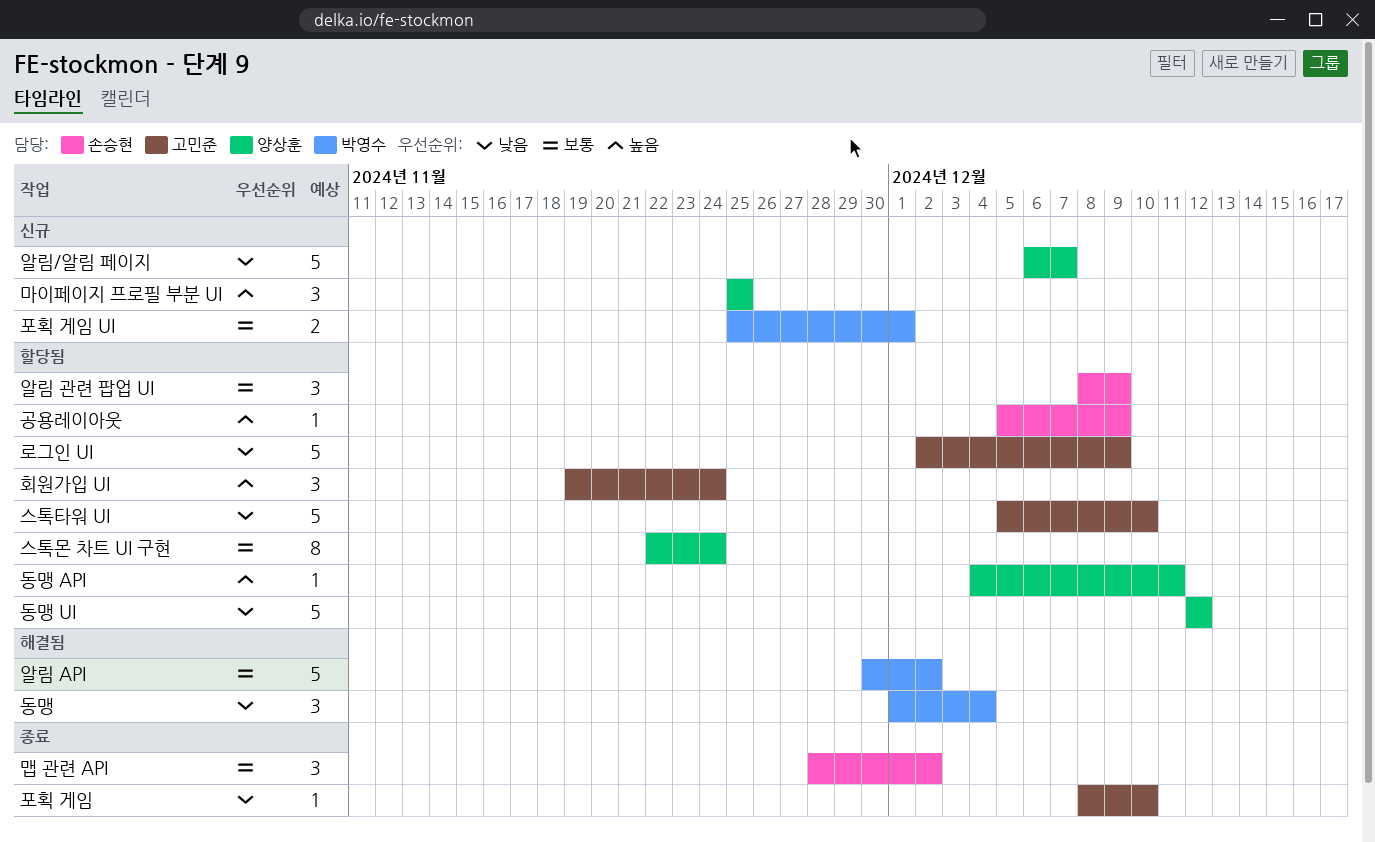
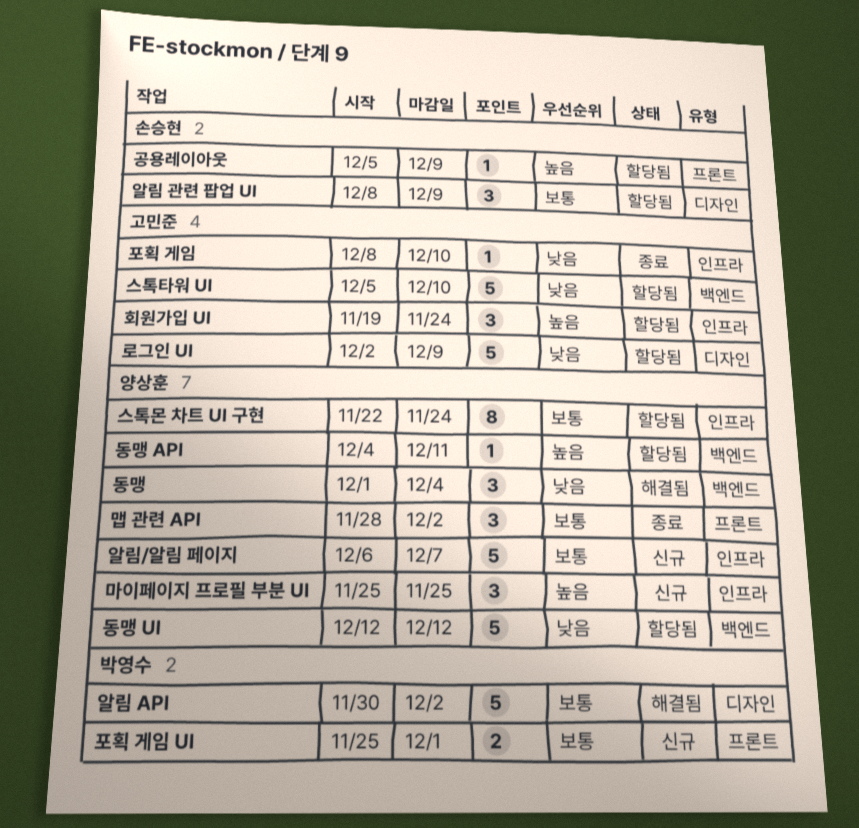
동맹, owner: 박영수 -> 양상훈
맵 관련 API, owner: 손승현 -> 양상훈
알림/알림 페이지, priority: 낮음 -> 보통

